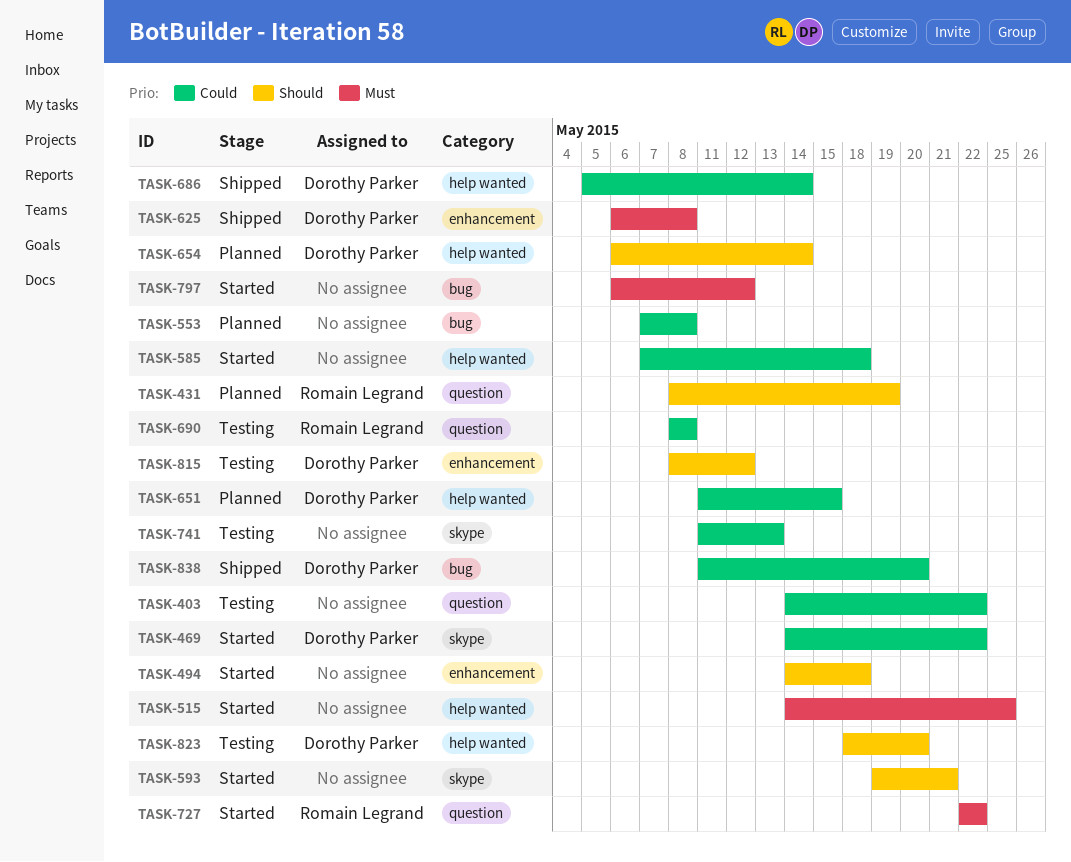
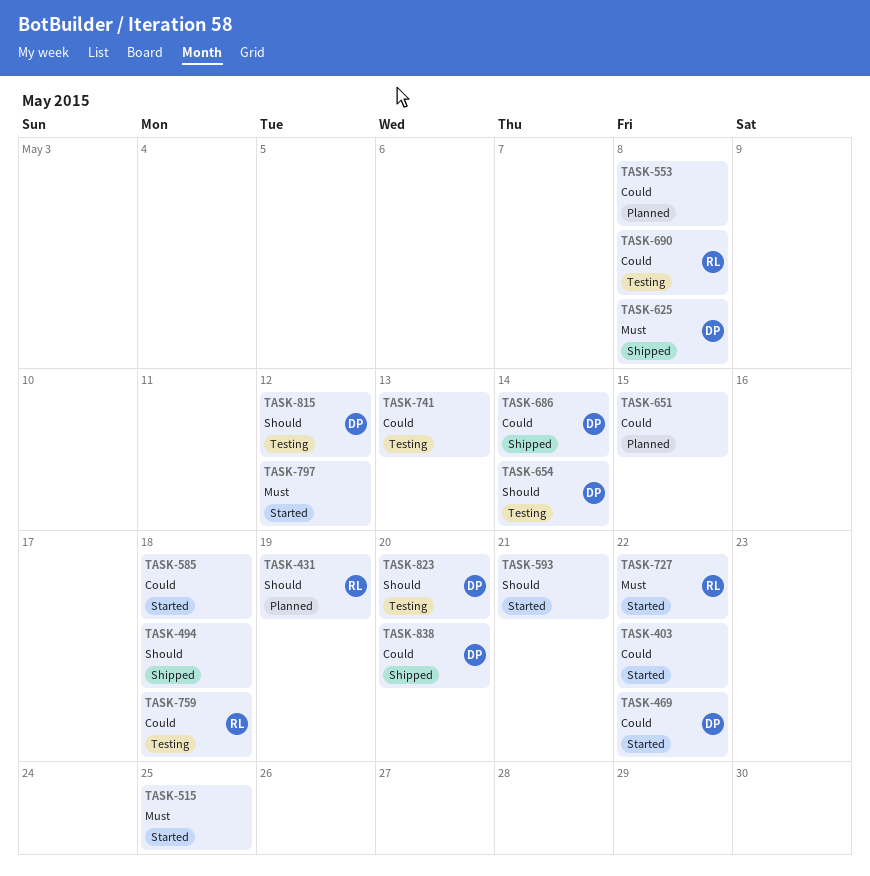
TASK-403, status: Testing -> Started
TASK-494, status: Started -> Shipped
TASK-651, owner: Dorothy Parker -> none
TASK-654, status: Planned -> Testing
TASK-759: none -> present

